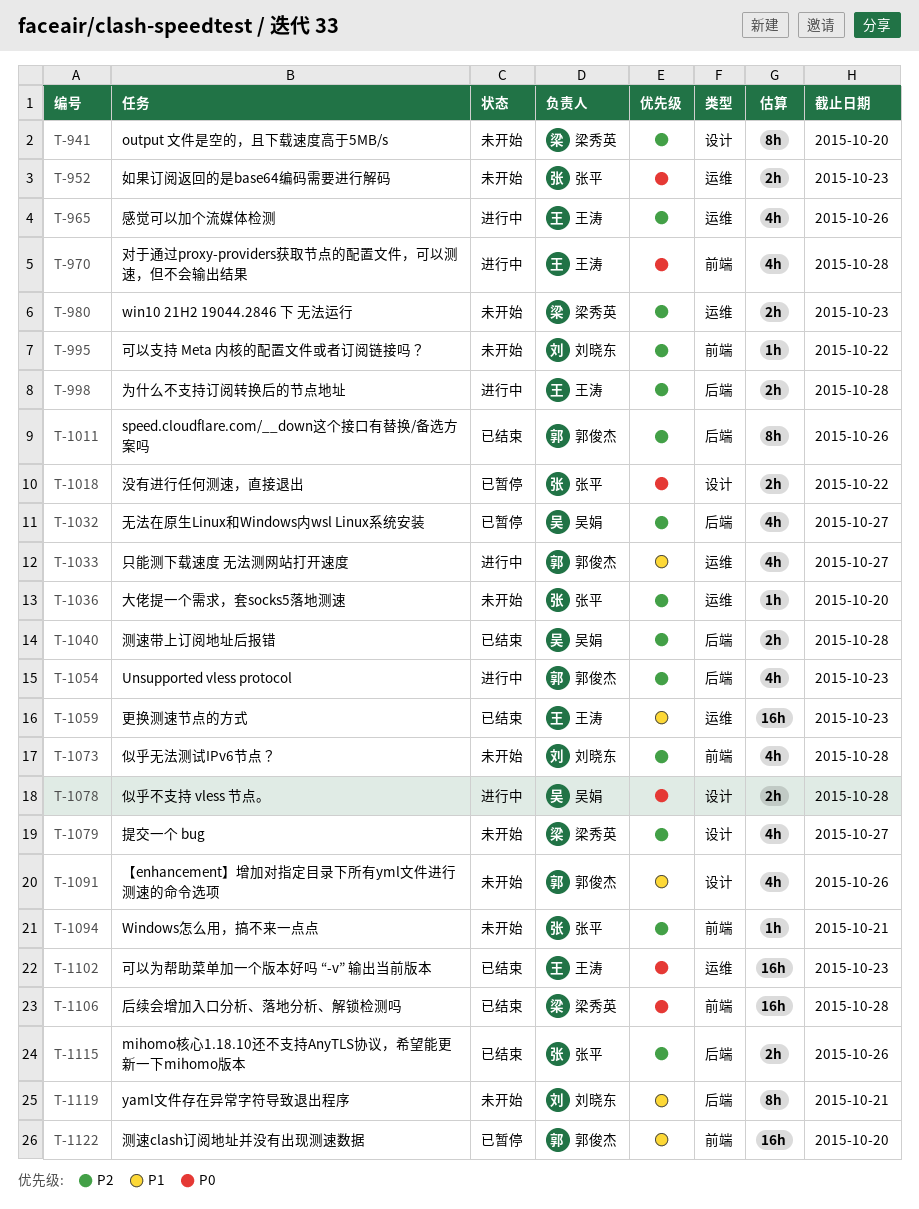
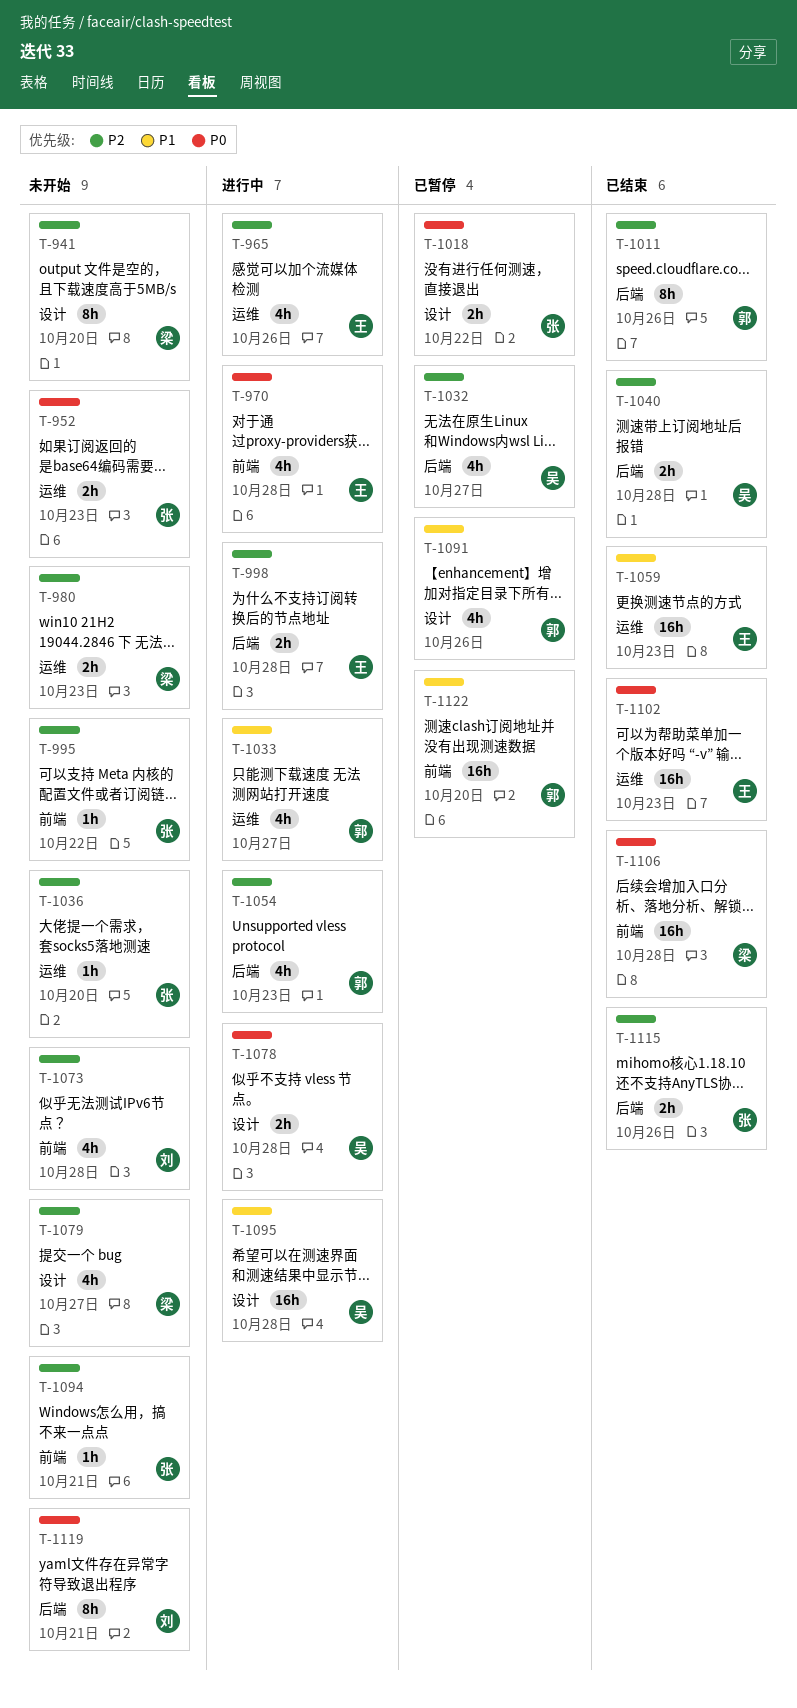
T-995, owner: 刘晓东 -> 张平
T-1091, status: 未开始 -> 已暂停
T-1095: none -> present
T-1119, priority: P1 -> P0

